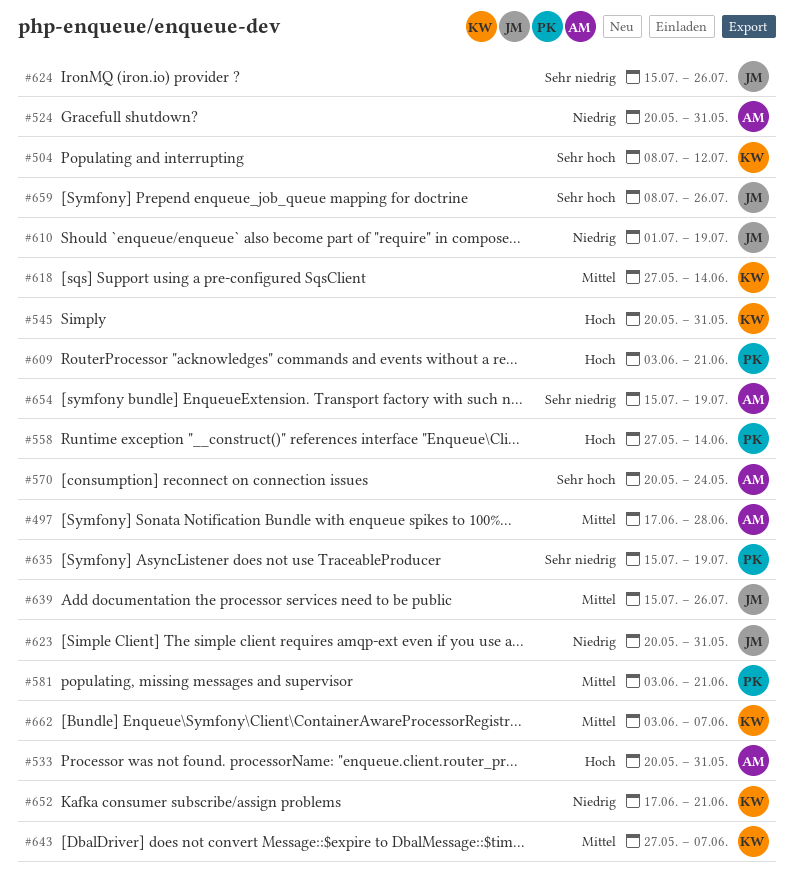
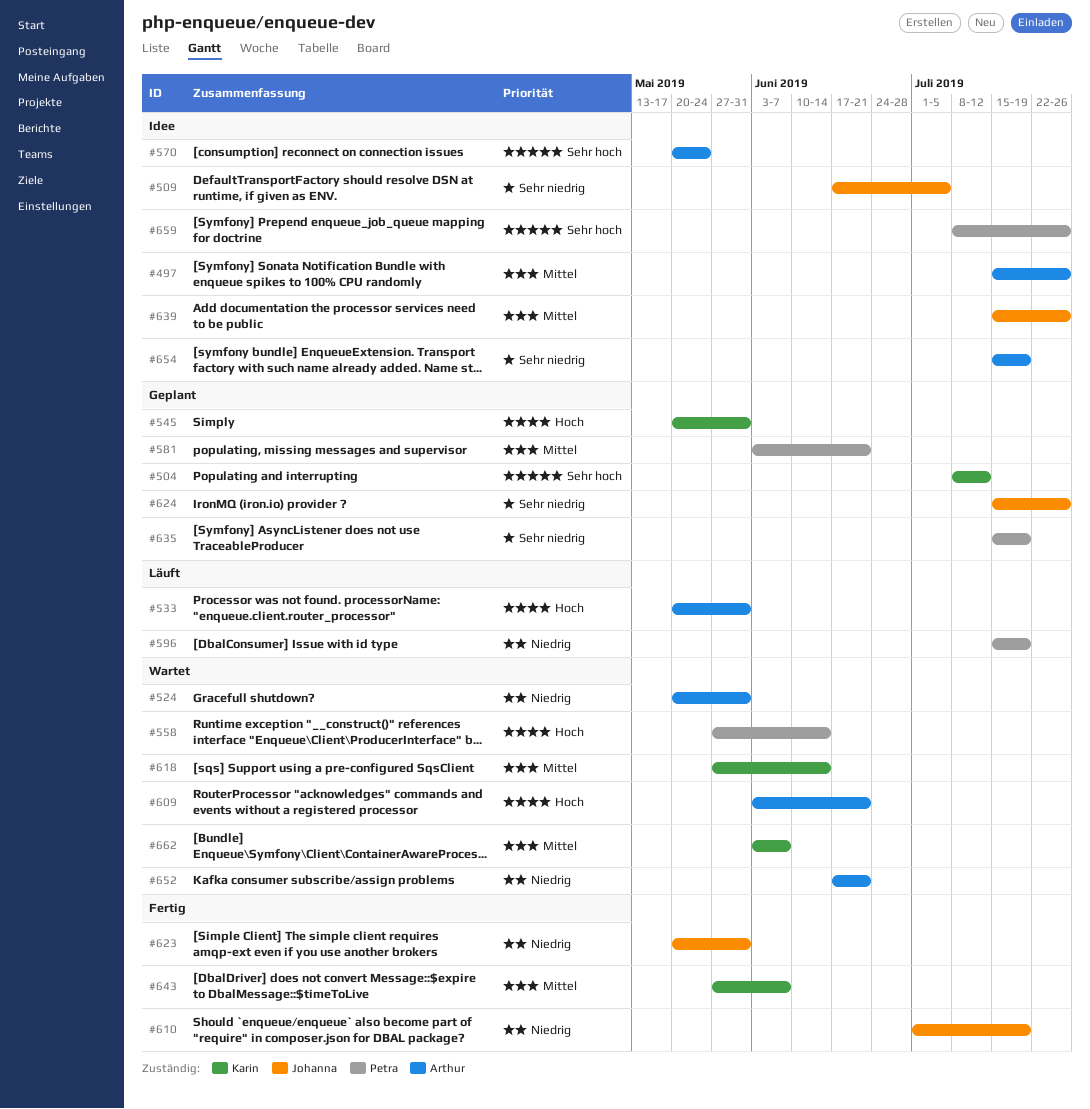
#497, start: Jun 17 -> Jul 15
#497, due: Jun 28 -> Jul 26
#509: none -> present
#596: none -> present
#609, owner: Petra -> Arthur
#652, owner: Karin -> Arthur
#659, owner: Johanna -> Petra

